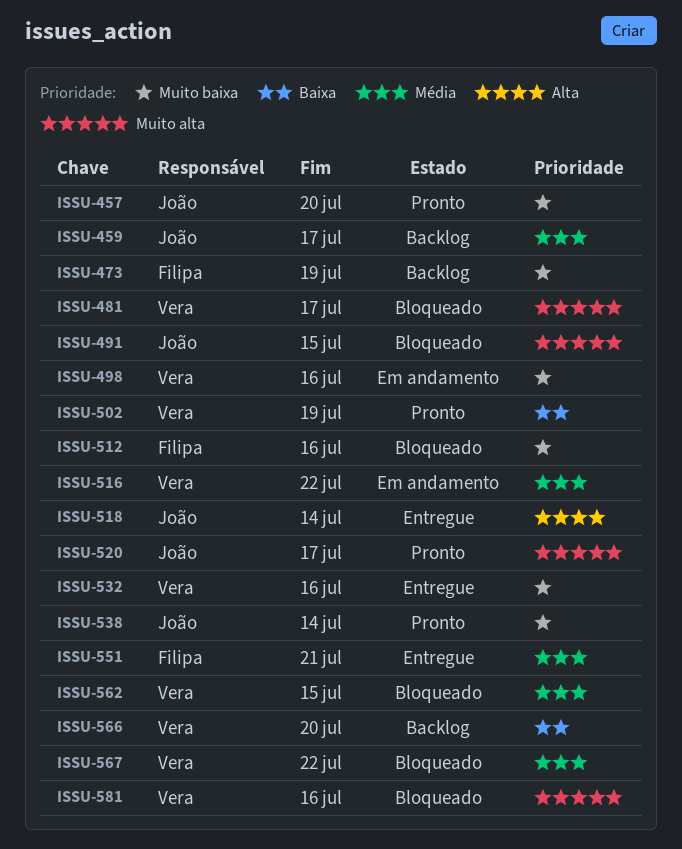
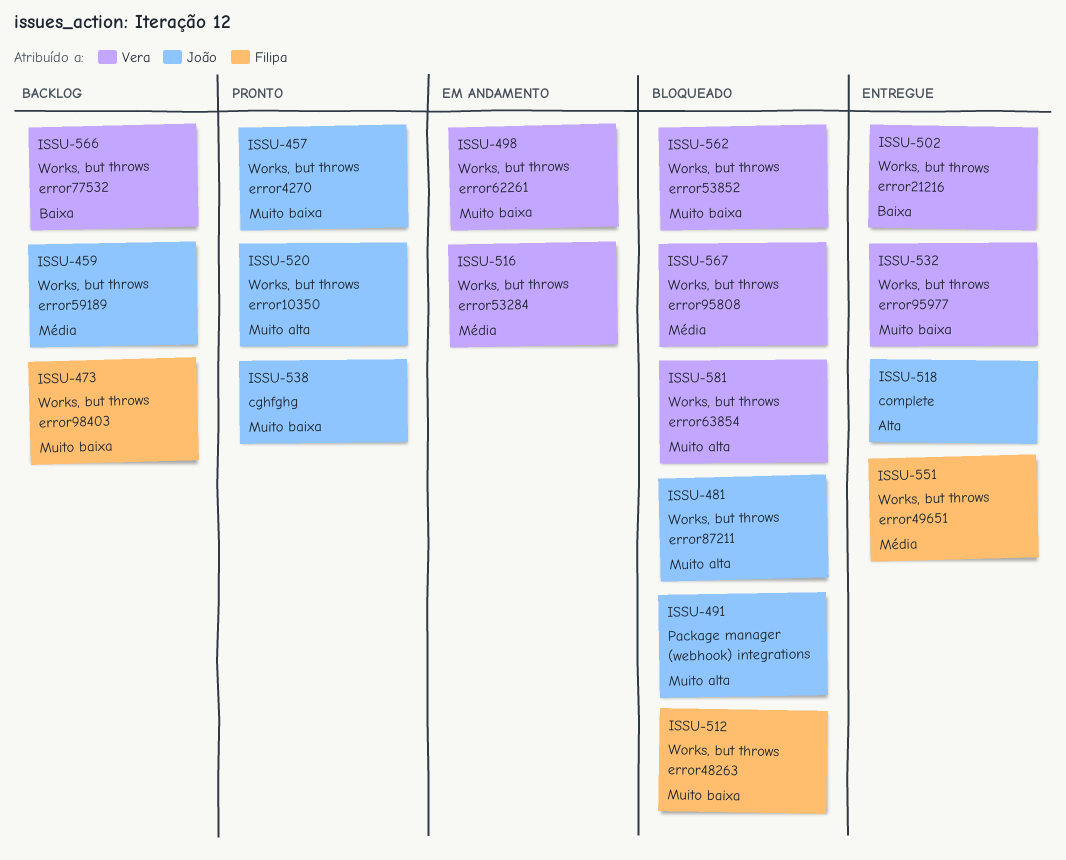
ISSU-481, owner: Vera -> João
ISSU-502, status: Pronto -> Entregue
ISSU-562, priority: Média -> Muito baixa

